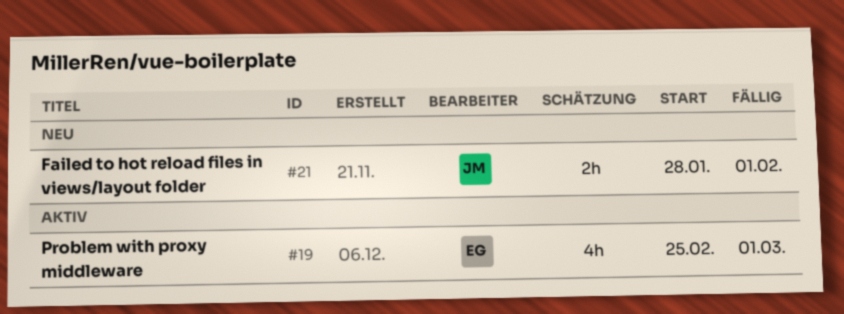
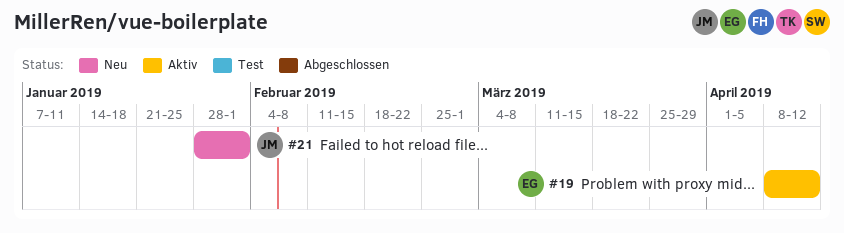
#19, start: Feb 25 -> Apr 8
#19, due: Mar 1 -> Apr 12

